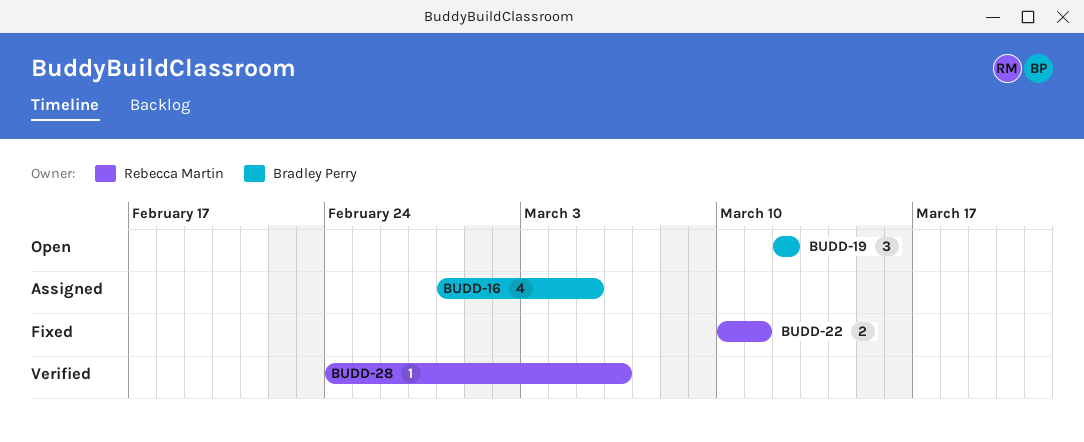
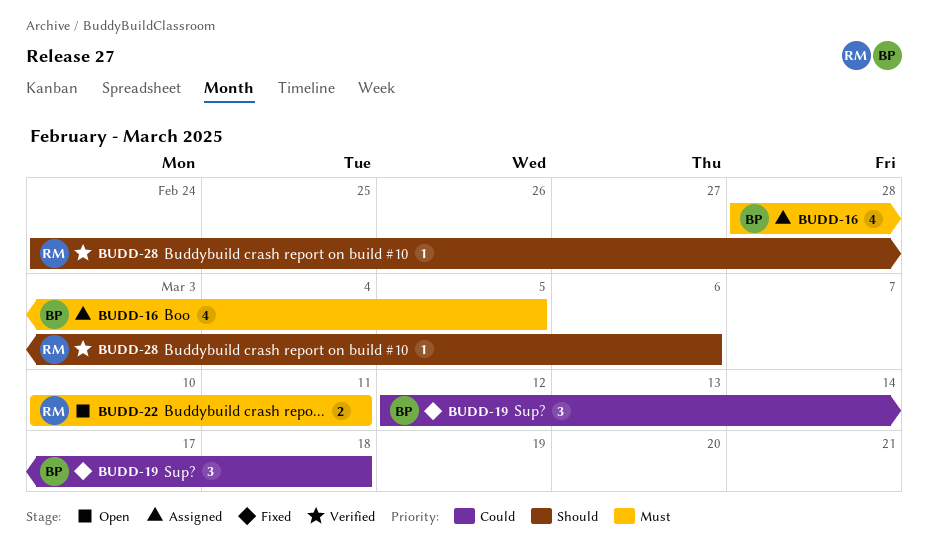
BUDD-19, status: Open -> Fixed
BUDD-19, due: Mar 12 -> Mar 18
BUDD-22, status: Fixed -> Open

